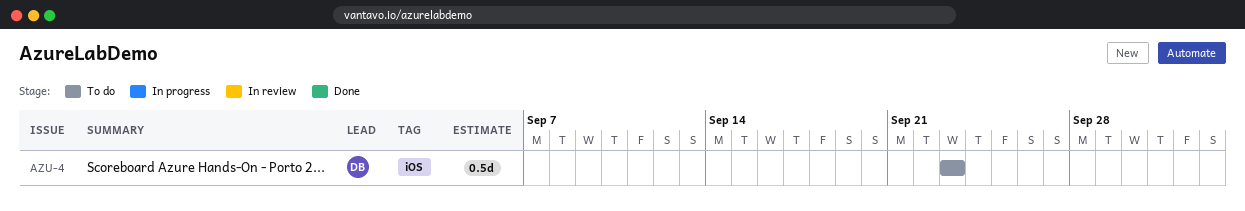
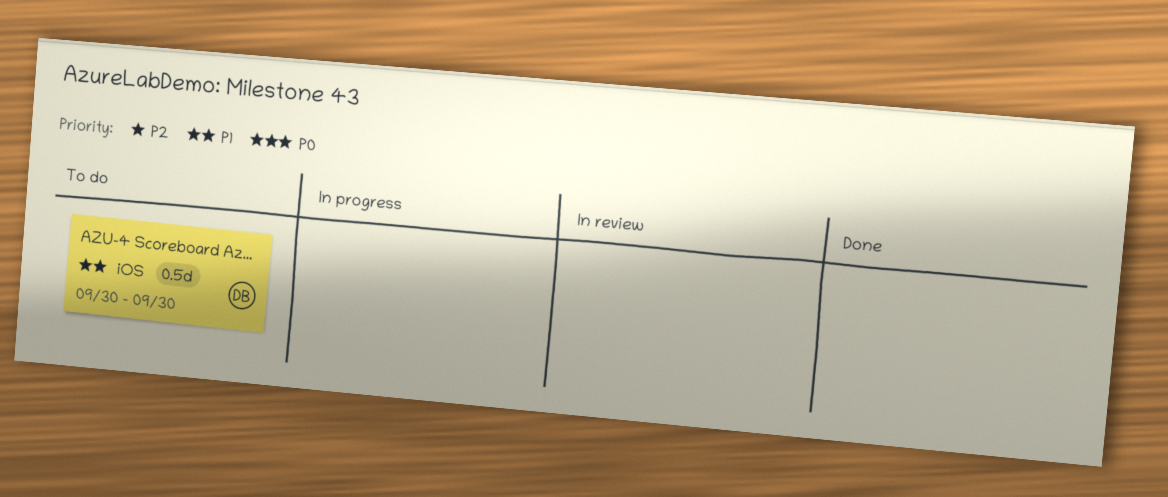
AZU-4, start: Sep 23 -> Sep 30
AZU-4, due: Sep 23 -> Sep 30

